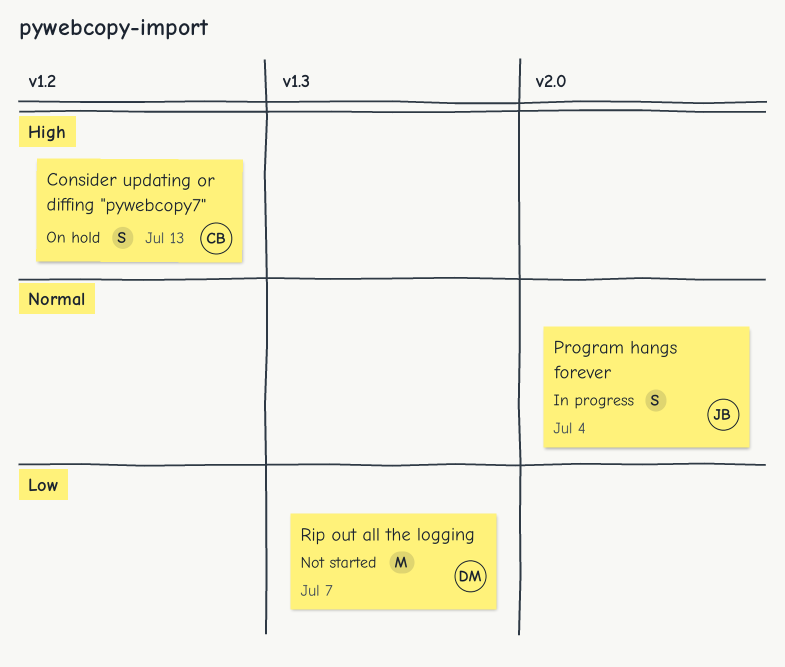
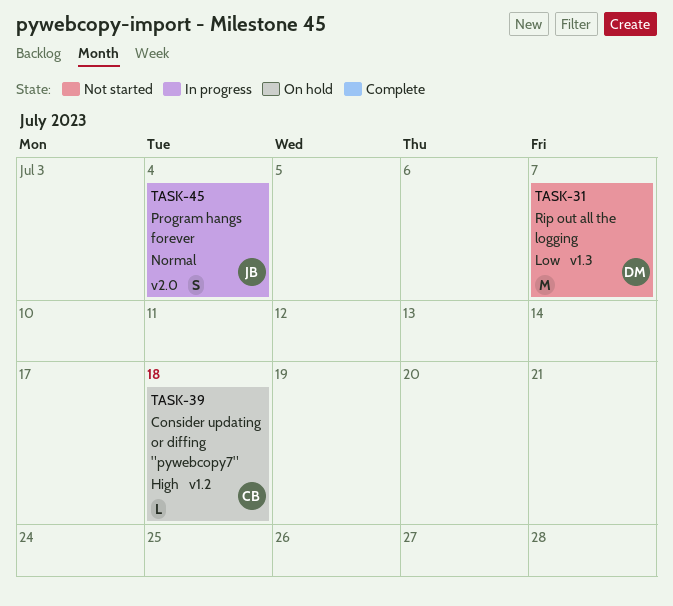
Consider updating or diffing "pywebcopy7", estimate: S -> L
Consider updating or diffing "pywebcopy7", due: Jul 13 -> Jul 18

